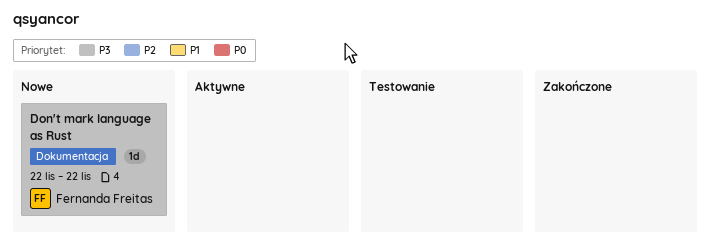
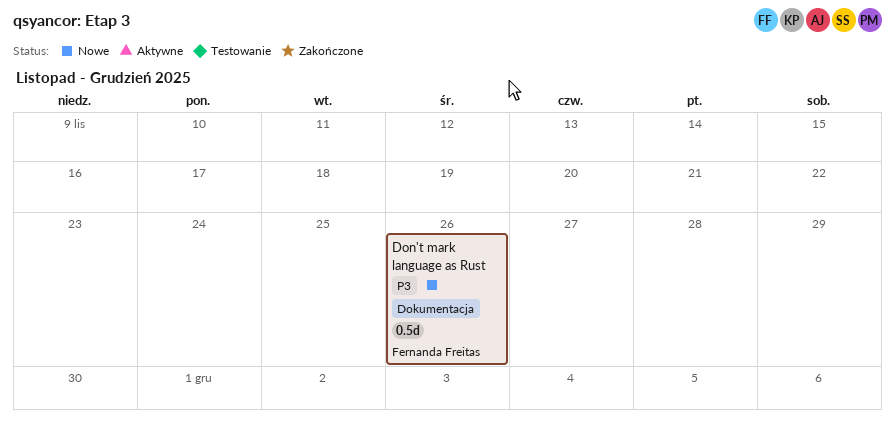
Don't mark language as Rust, estimate: 1d -> 0.5d
Don't mark language as Rust, due: Nov 22 -> Nov 26

